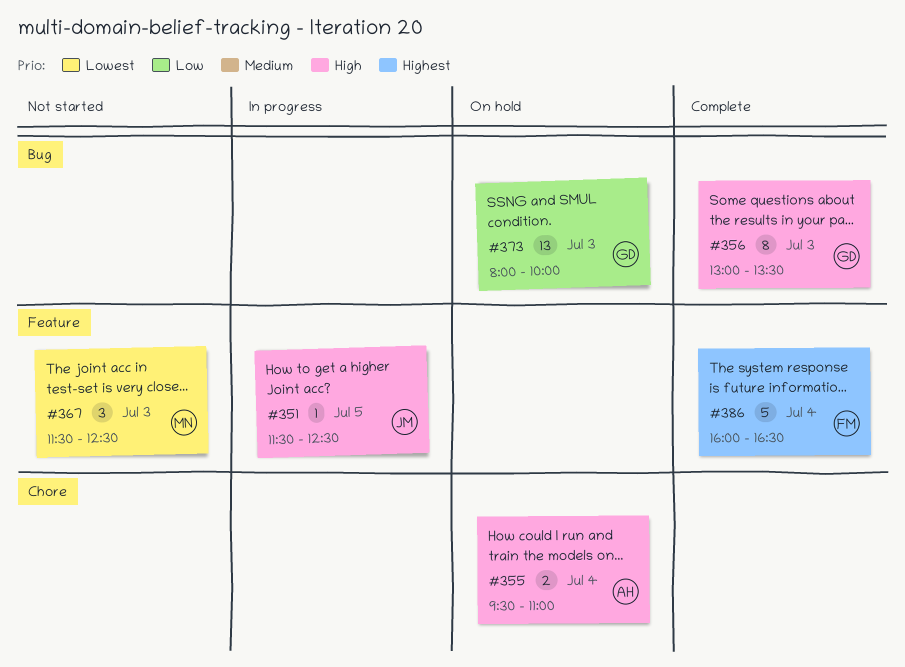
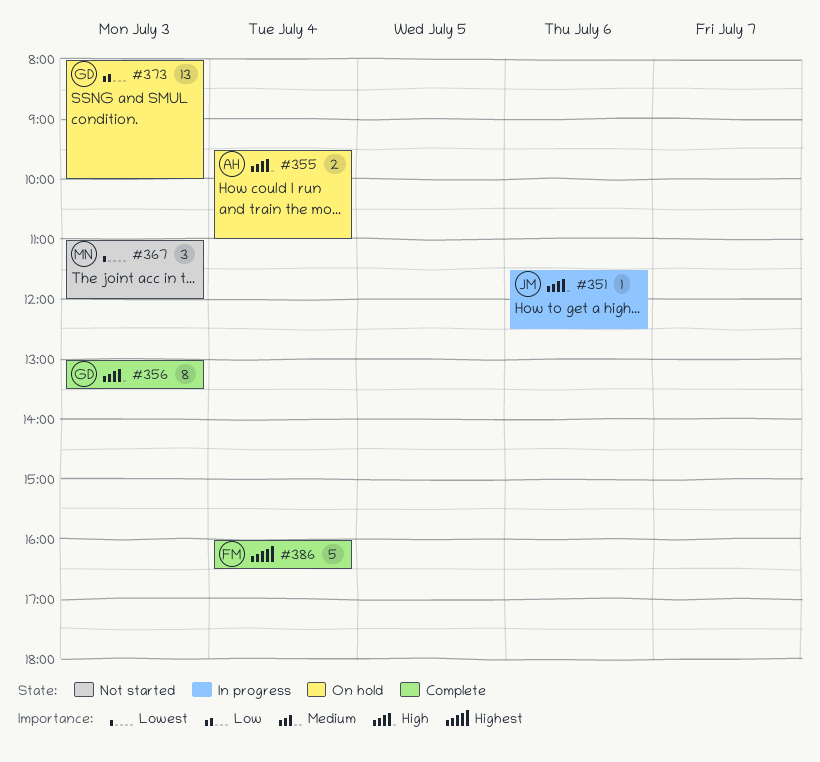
#351, day: Jul 5 -> Jul 6
#367, begins: 11:30 -> 11:00
#367, ends: 12:30 -> 12:00

